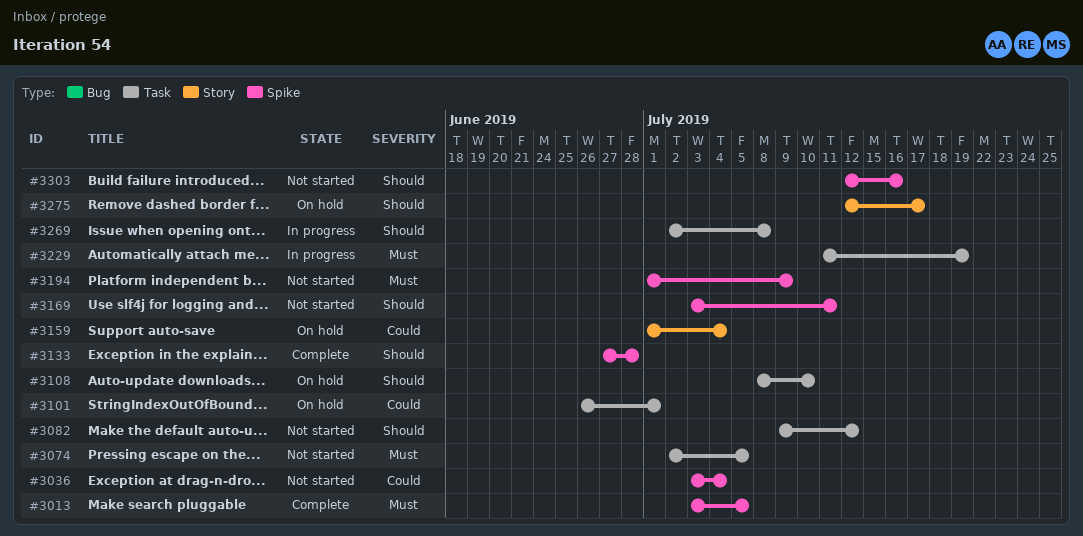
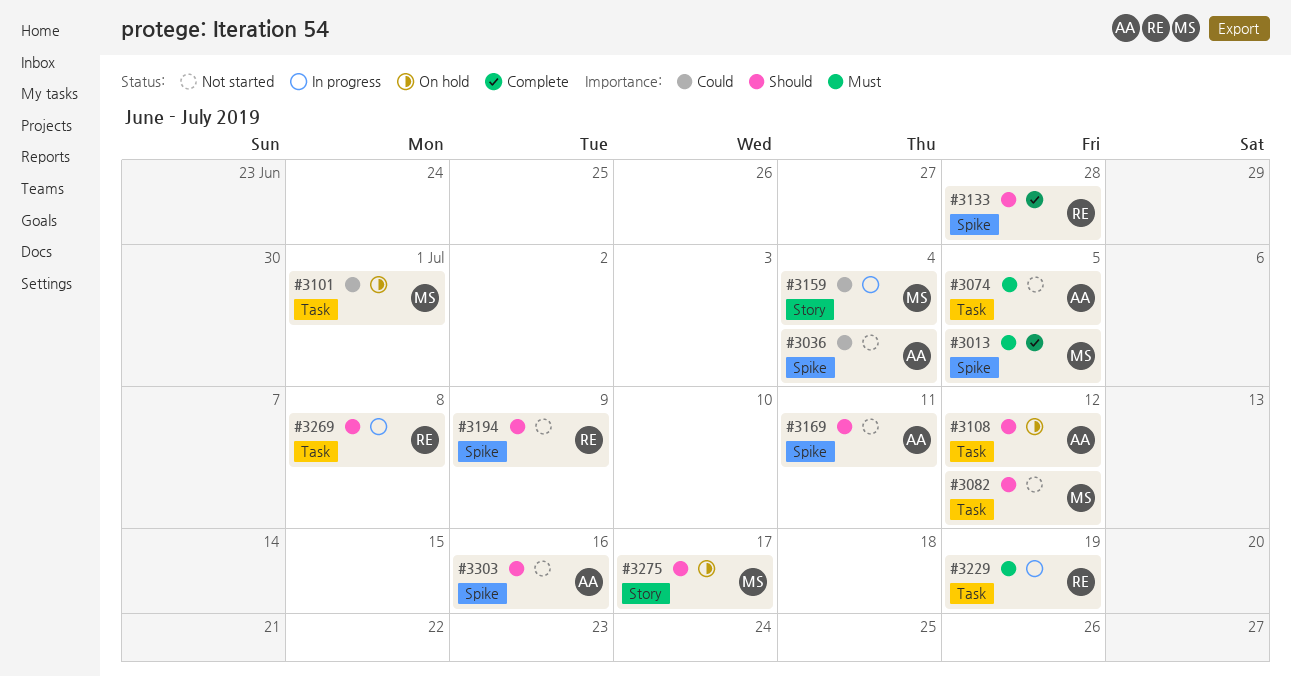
#3108, due: Jul 10 -> Jul 12
#3159, status: On hold -> In progress
#3194, priority: Must -> Should

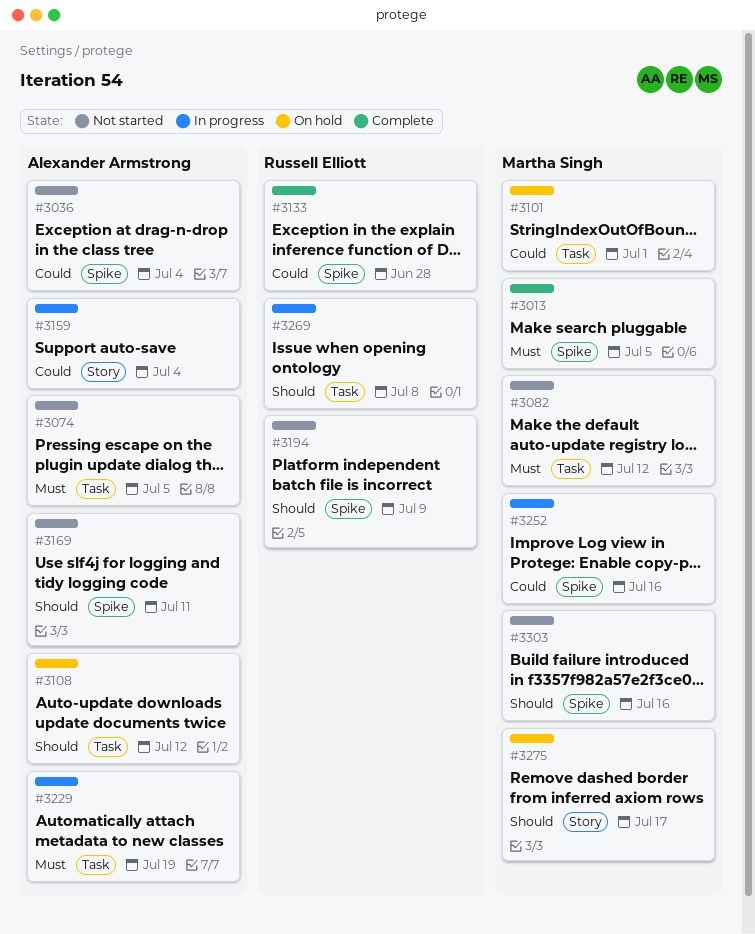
#3082, priority: Should -> Must
#3133, priority: Should -> Could
#3159, owner: Martha Singh -> Alexander Armstrong
#3229, owner: Russell Elliott -> Alexander Armstrong
#3252: none -> present
#3303, owner: Alexander Armstrong -> Martha Singh

